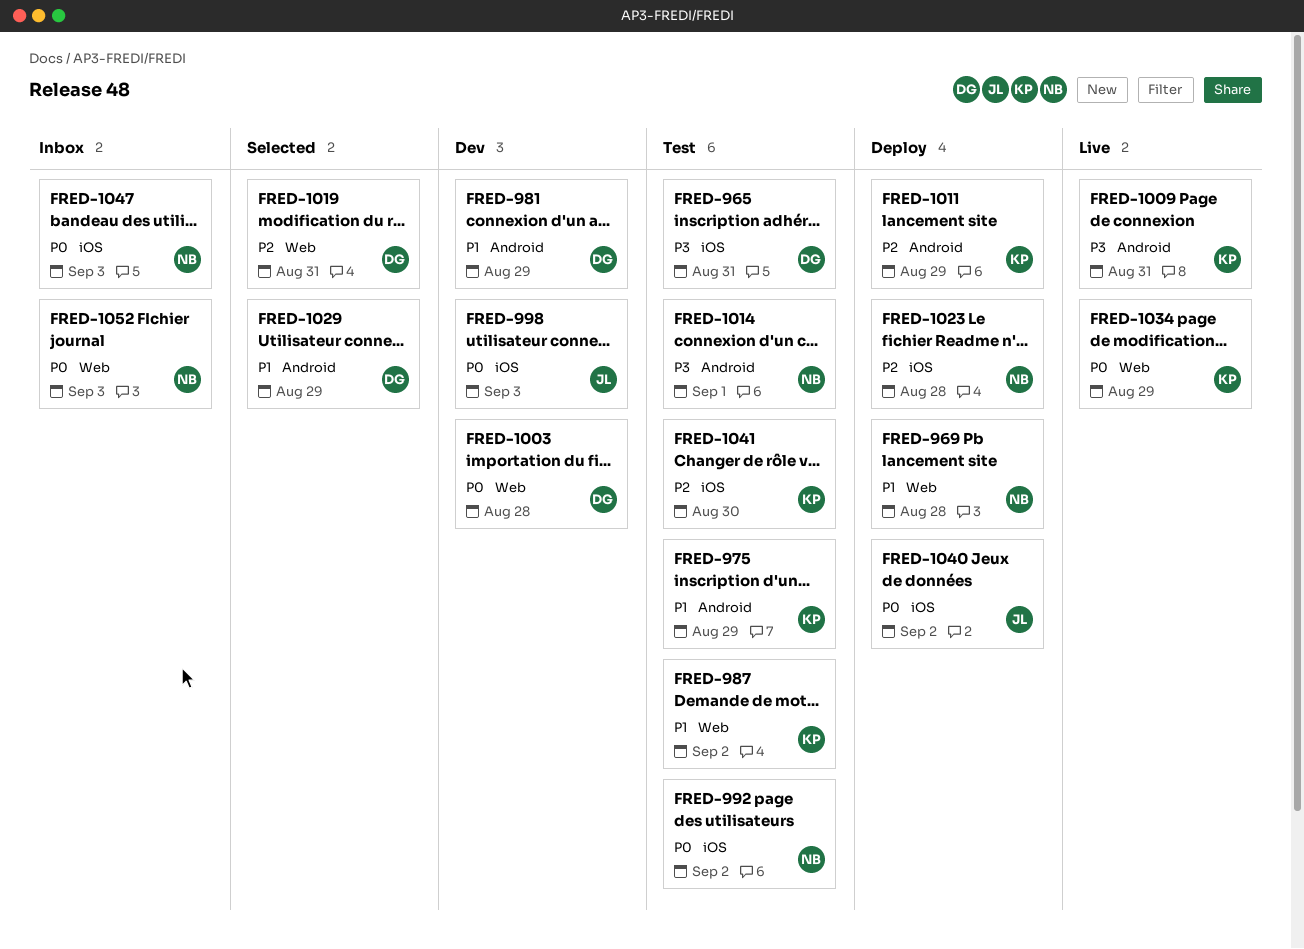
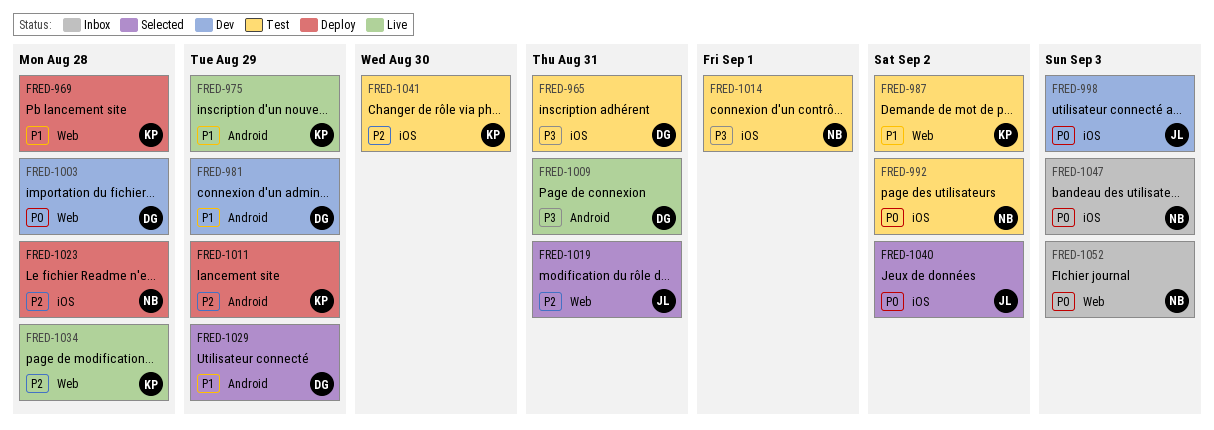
FRED-969, owner: NB -> KP
FRED-975, status: Test -> Live
FRED-1009, owner: KP -> DG
FRED-1014, label: Android -> iOS
FRED-1019, owner: DG -> JL
FRED-1034, priority: P0 -> P2
FRED-1034, due: Aug 29 -> Aug 28
FRED-1040, status: Deploy -> Selected

